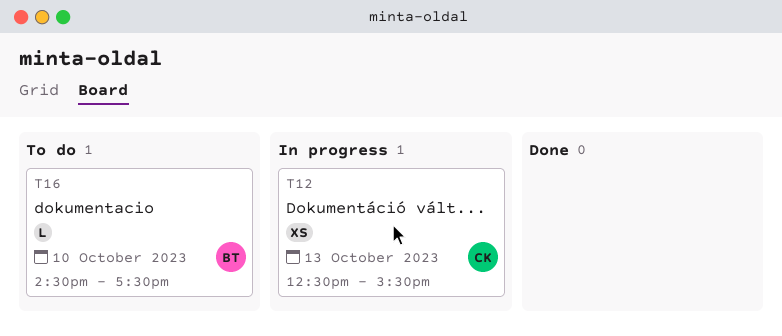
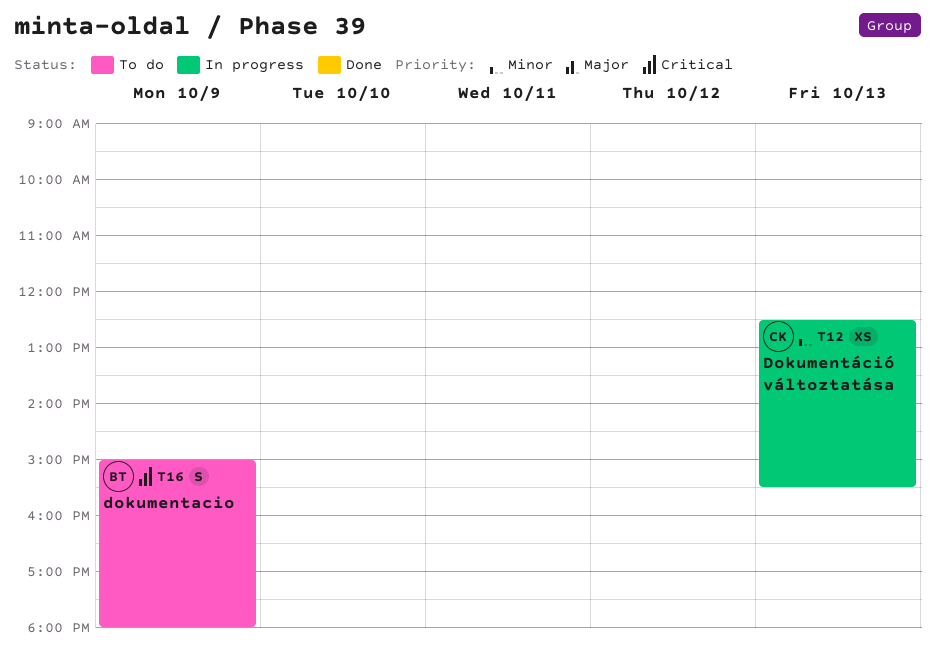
T16, estimate: L -> S
T16, day: Oct 10 -> Oct 9
T16, begins: 14:30 -> 15:00
T16, ends: 17:30 -> 18:00

